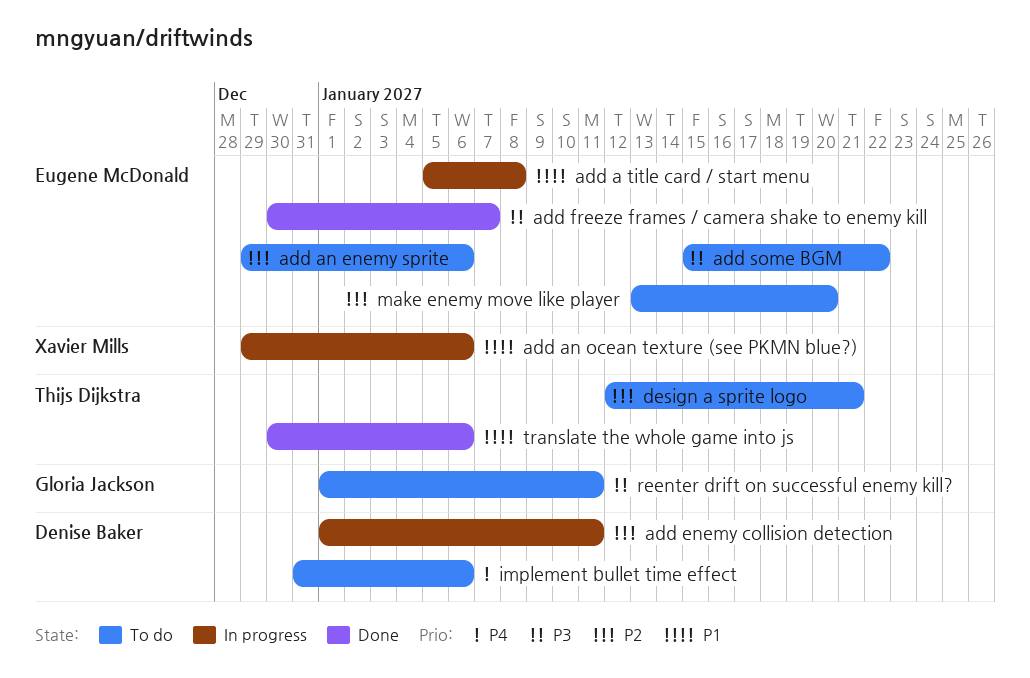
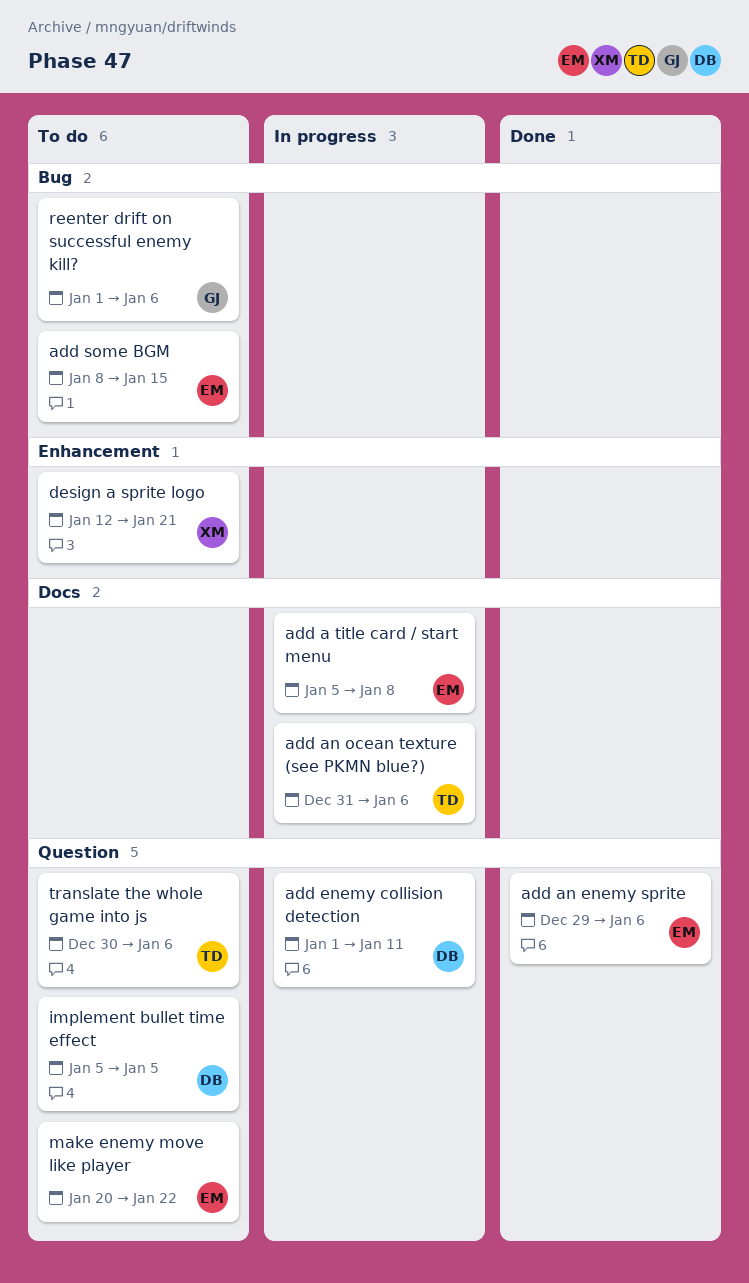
add an enemy sprite, status: To do -> Done
add an ocean texture (see PKMN blue?), owner: Xavier Mills -> Thijs Dijkstra
add an ocean texture (see PKMN blue?), start: Dec 29 -> Dec 31
add freeze frames / camera shake to enemy kill: present -> none
add some BGM, start: Jan 15 -> Jan 8
add some BGM, due: Jan 22 -> Jan 15
design a sprite logo, owner: Thijs Dijkstra -> Xavier Mills
implement bullet time effect, start: Dec 31 -> Jan 5
implement bullet time effect, due: Jan 6 -> Jan 5
make enemy move like player, start: Jan 13 -> Jan 20
make enemy move like player, due: Jan 20 -> Jan 22
reenter drift on successful enemy kill?, due: Jan 11 -> Jan 6
translate the whole game into js, status: Done -> To do

